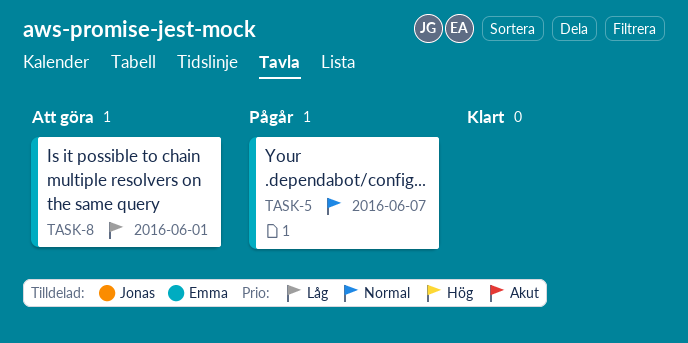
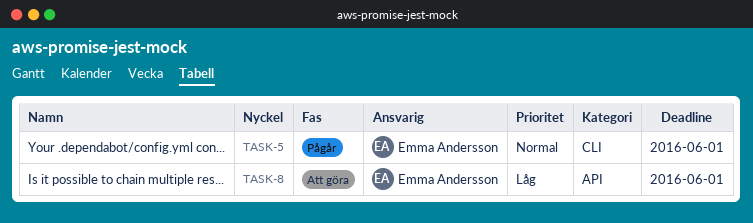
TASK-5, due: Jun 7 -> Jun 1

